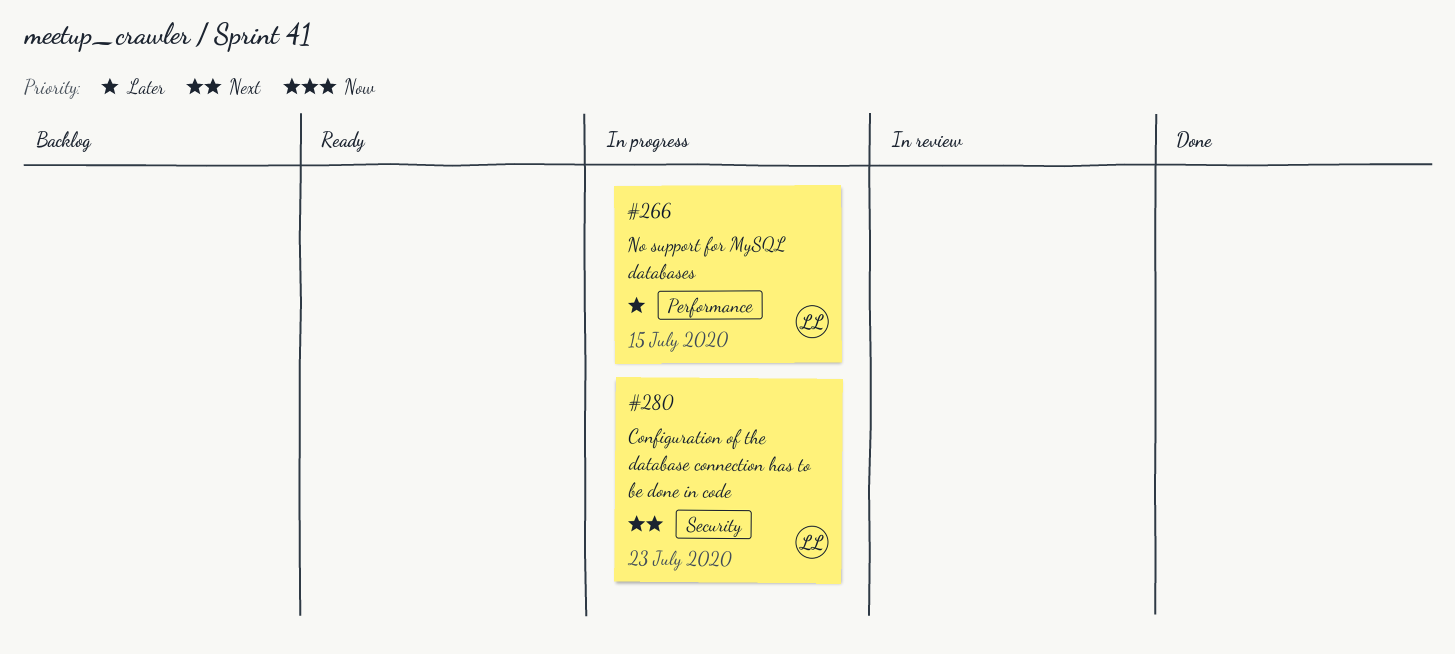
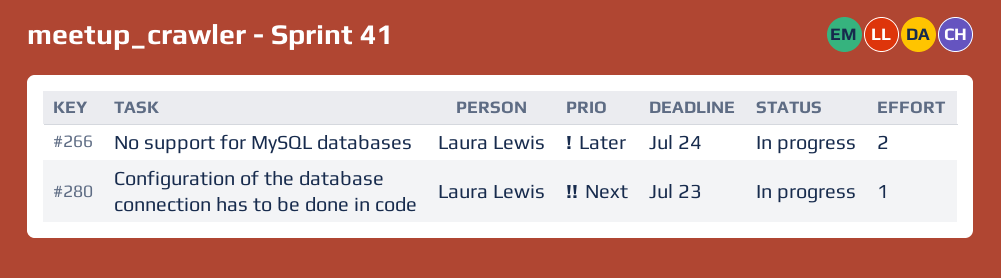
#266, due: Jul 15 -> Jul 24

